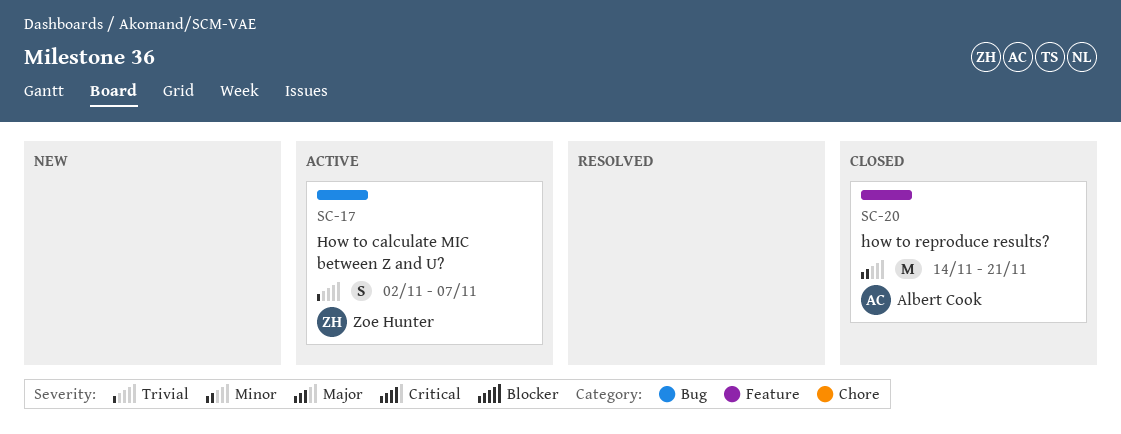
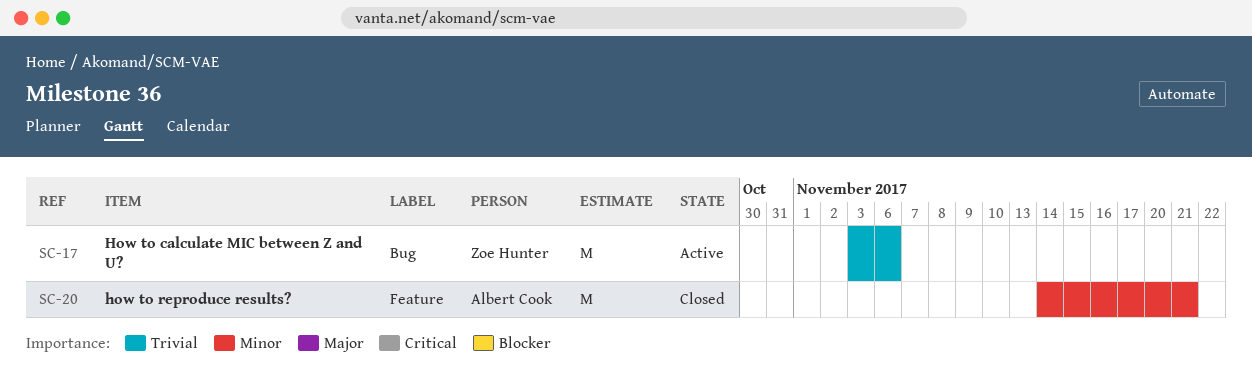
SC-17, estimate: S -> M
SC-17, start: Nov 2 -> Nov 3
SC-17, due: Nov 7 -> Nov 6

